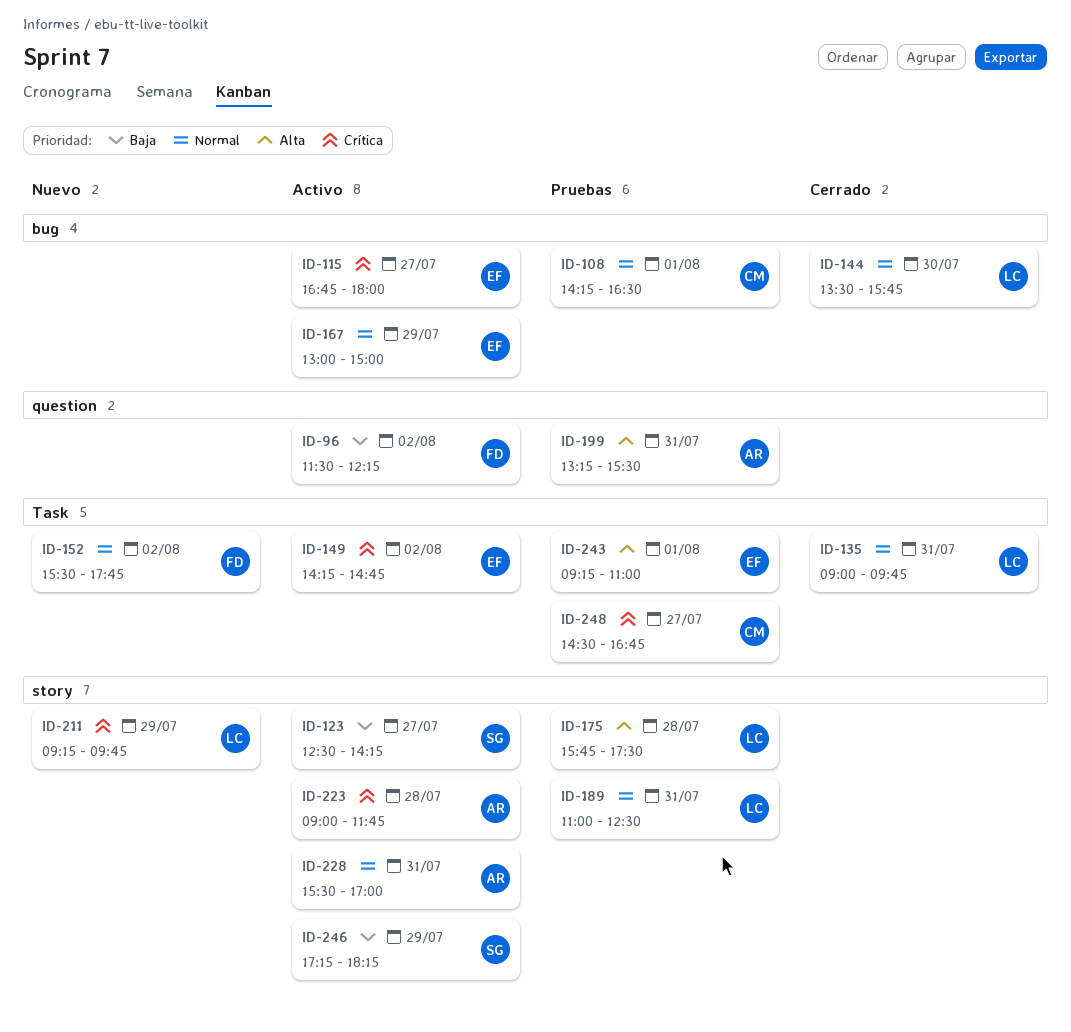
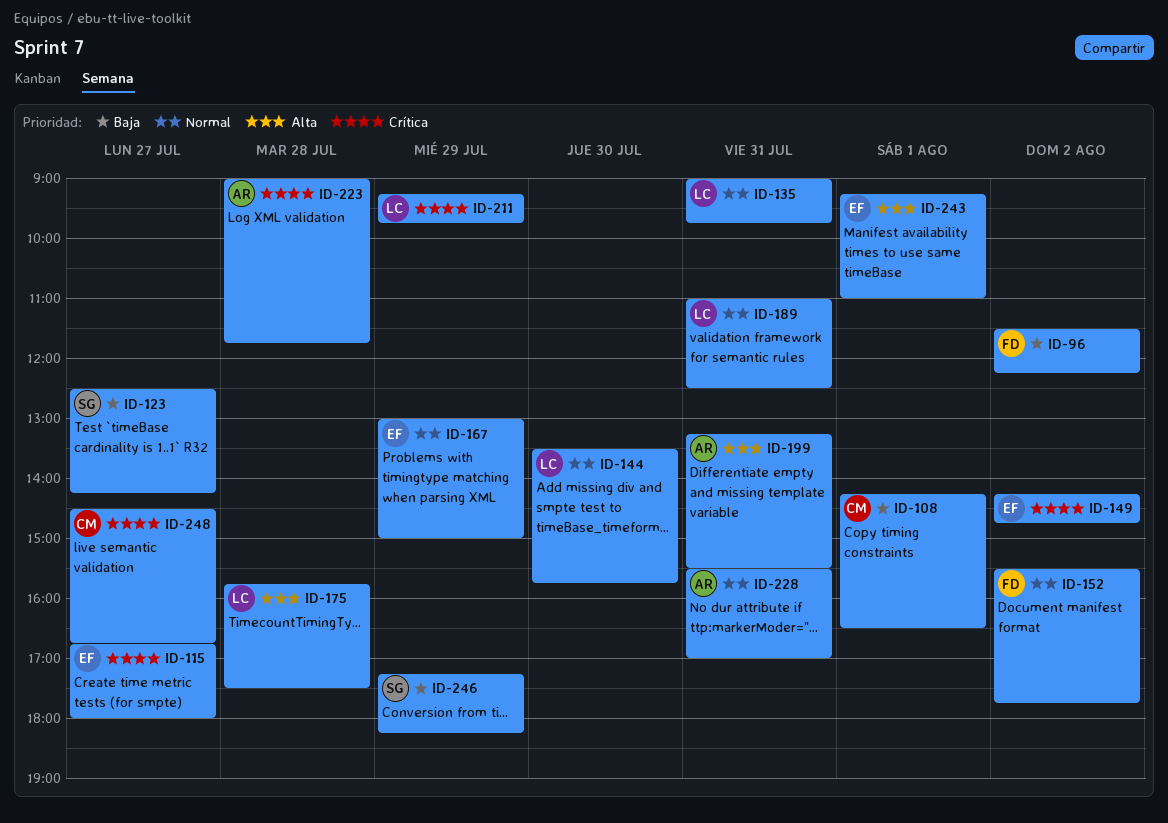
ID-108, priority: Normal -> Baja

